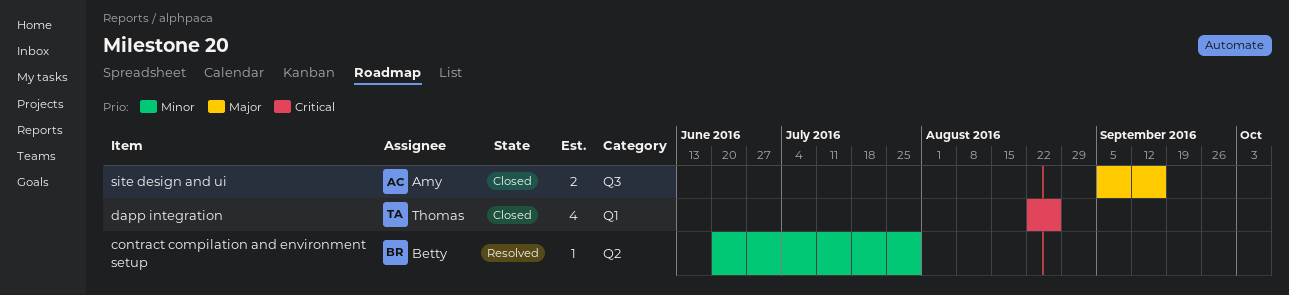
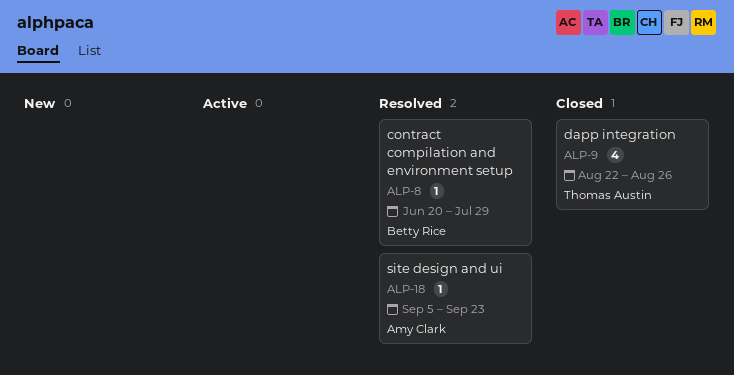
site design and ui, status: Closed -> Resolved
site design and ui, estimate: 2 -> 1
site design and ui, due: Sep 16 -> Sep 23

